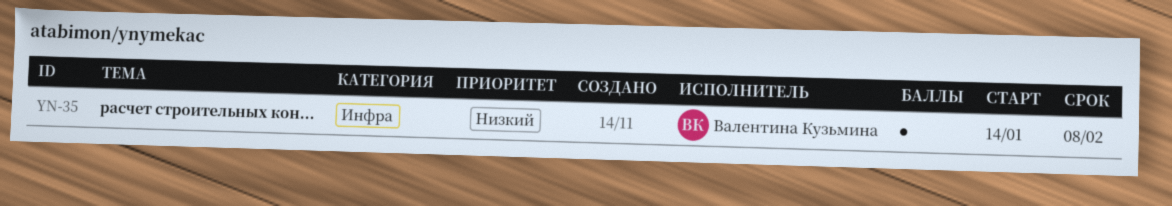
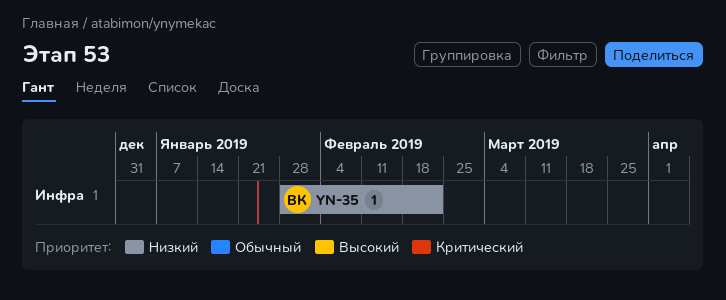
YN-35, start: Jan 14 -> Jan 28
YN-35, due: Feb 8 -> Feb 22

